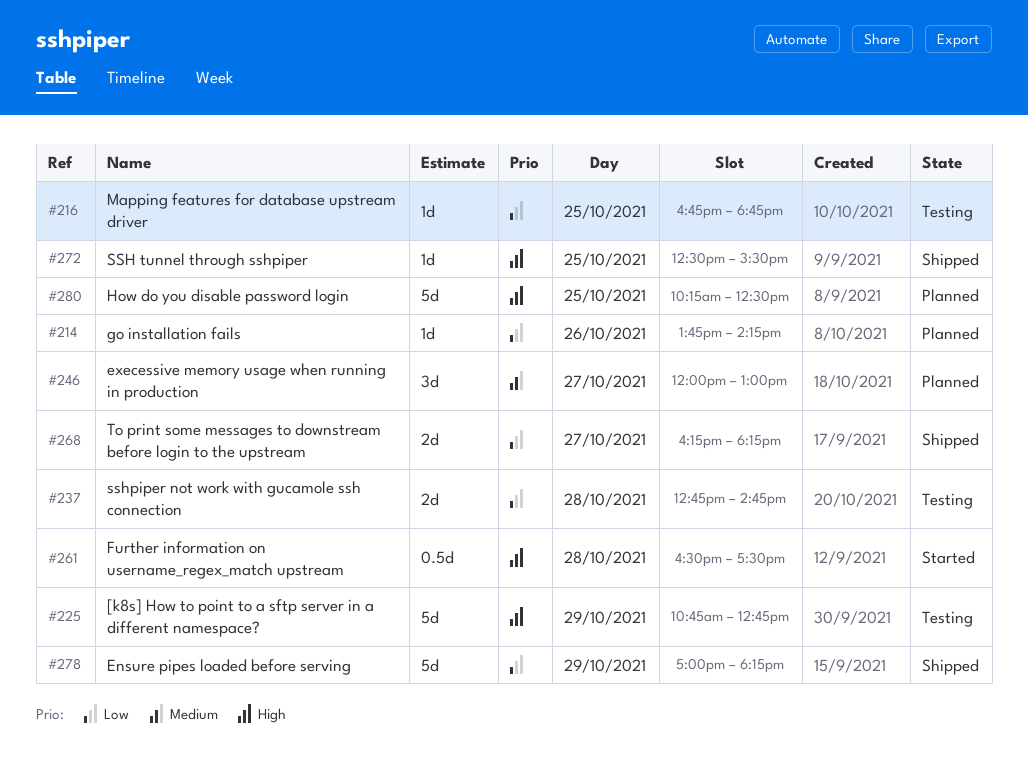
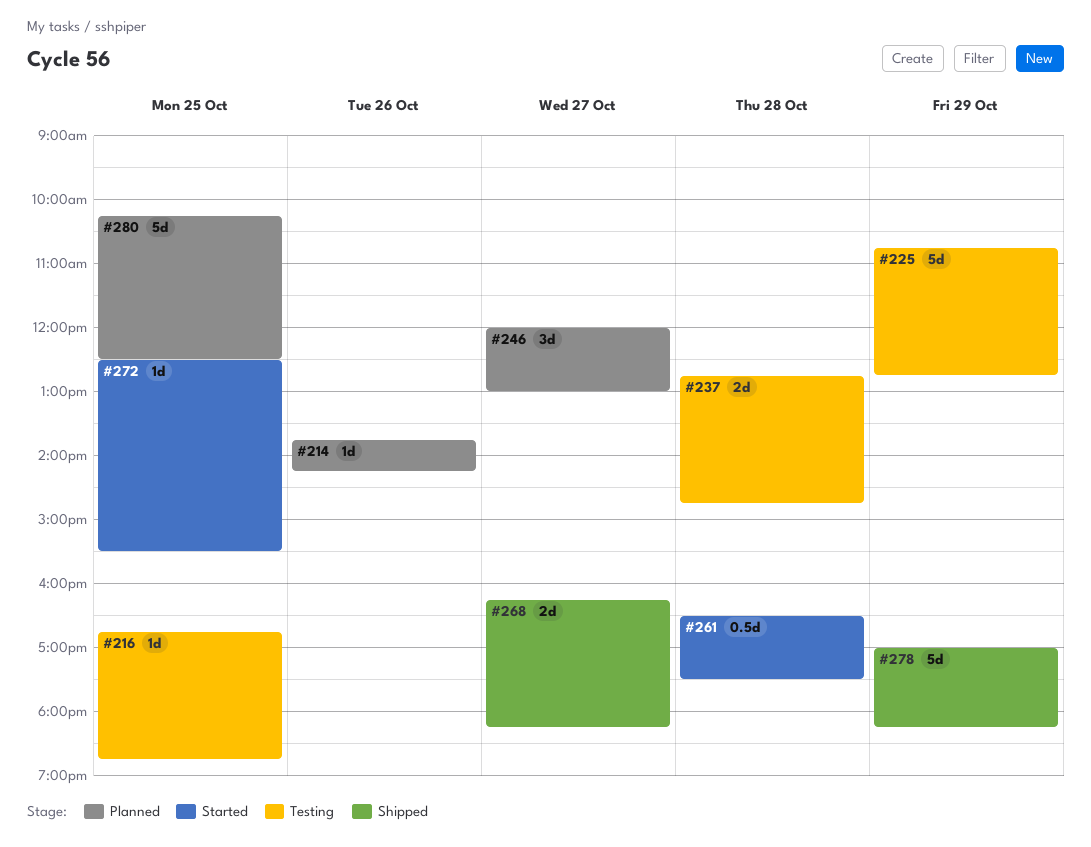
#272, status: Shipped -> Started

